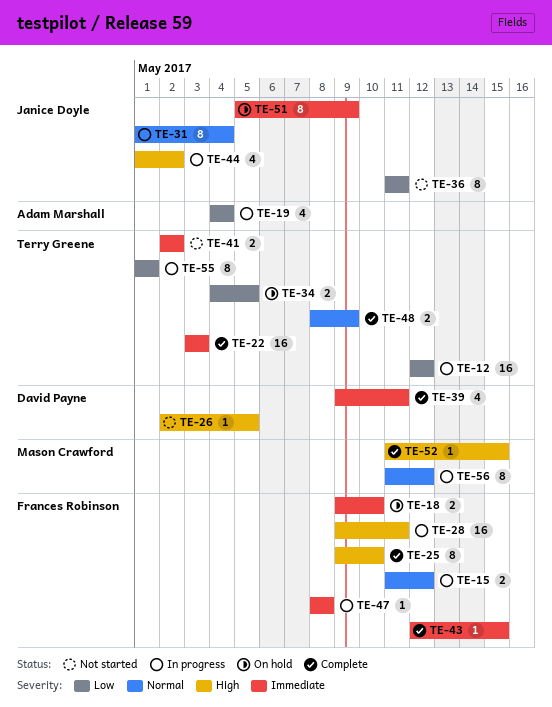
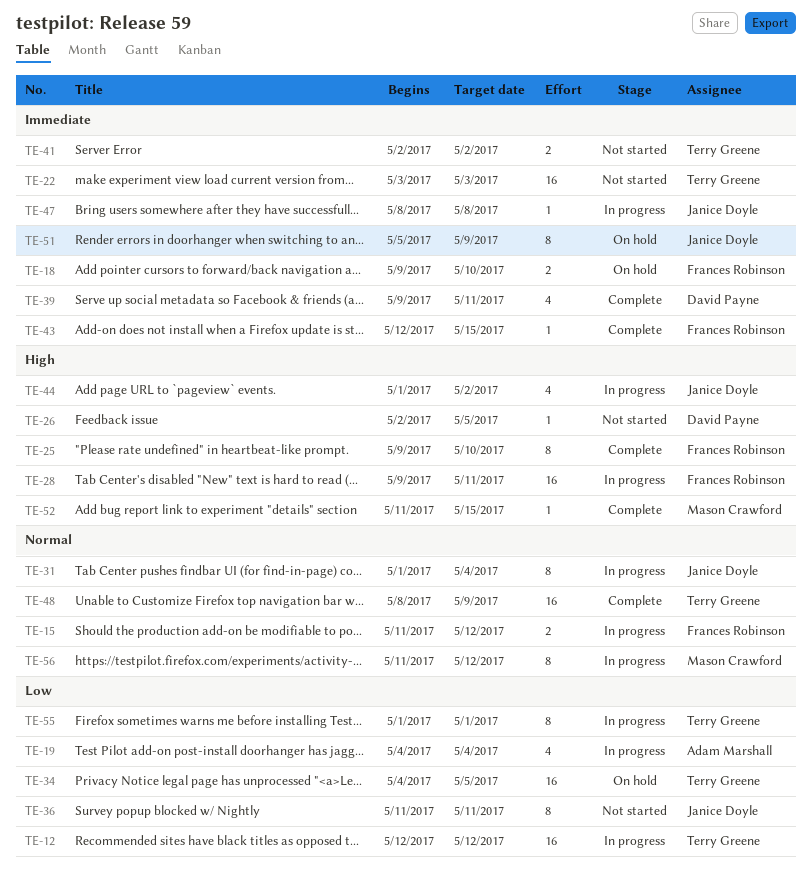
TE-22, status: Complete -> Not started
TE-34, estimate: 2 -> 16
TE-47, owner: Frances Robinson -> Janice Doyle
TE-48, estimate: 2 -> 16

